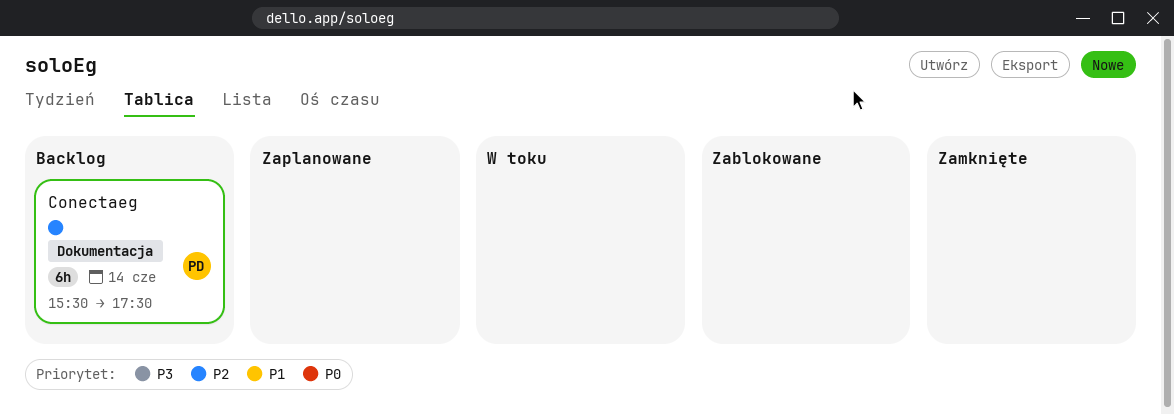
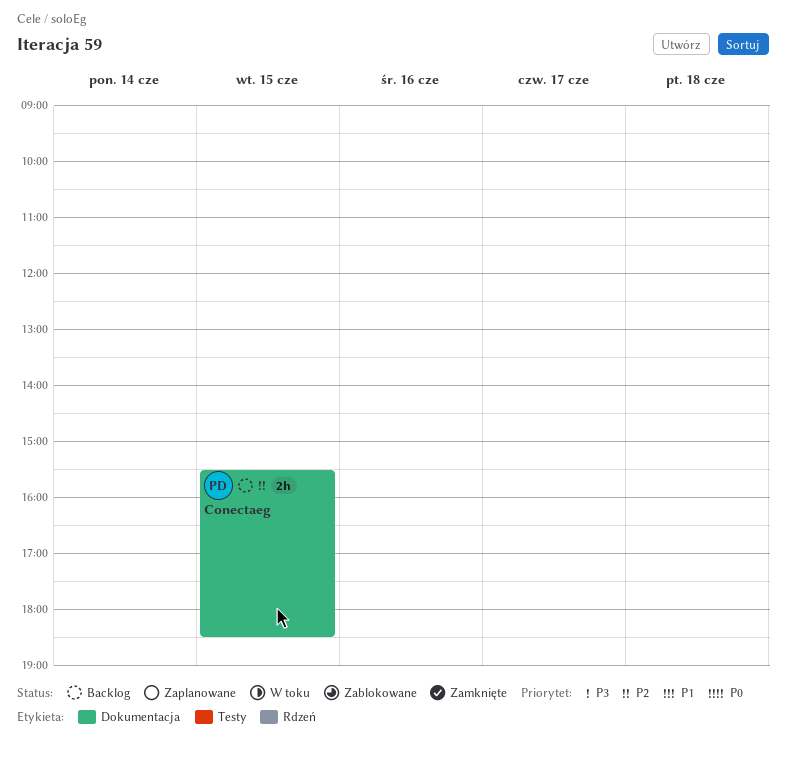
Conectaeg, estimate: 6h -> 2h
Conectaeg, day: Jun 14 -> Jun 15
Conectaeg, ends: 17:30 -> 18:30

